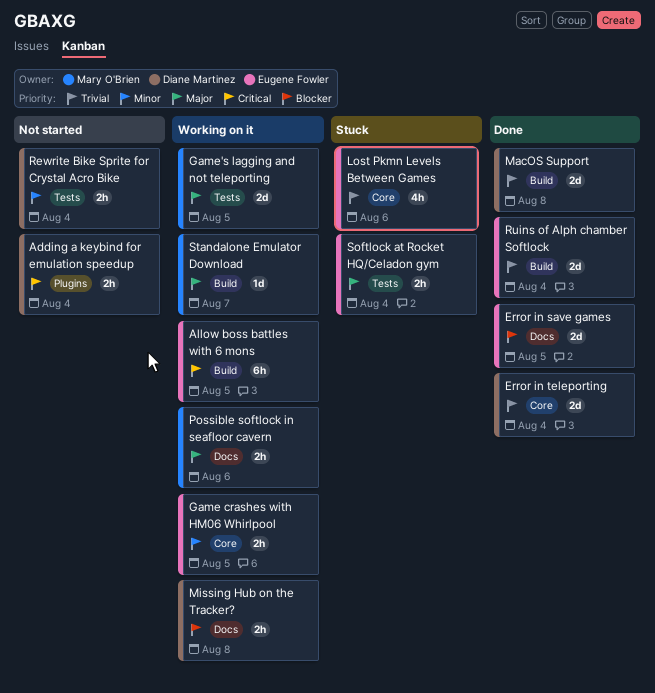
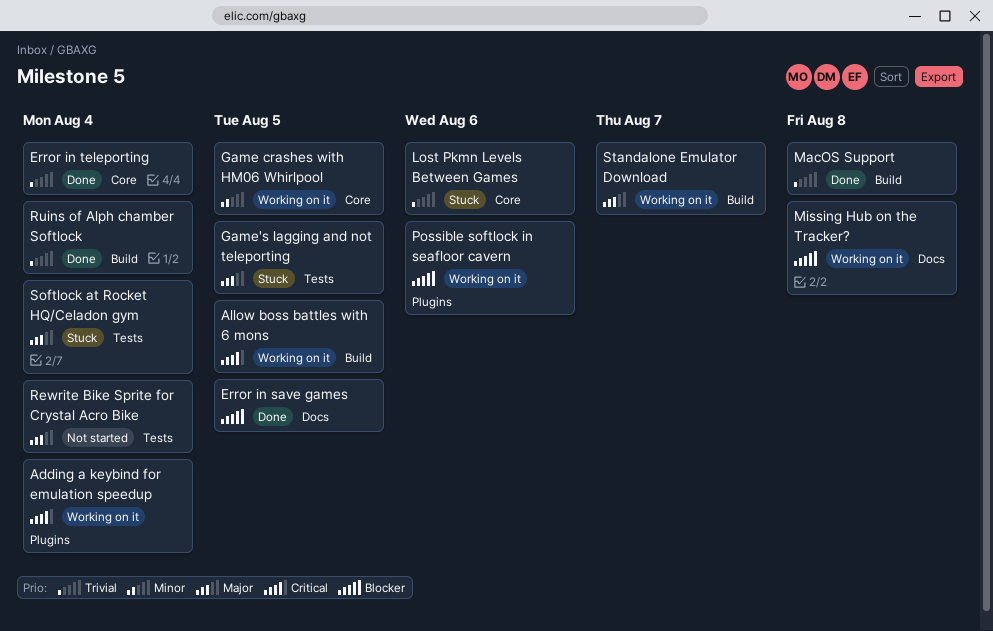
Adding a keybind for emulation speedup, status: Not started -> Working on it
Game's lagging and not teleporting, status: Working on it -> Stuck
Possible softlock in seafloor cavern, priority: Major -> Blocker
Possible softlock in seafloor cavern, label: Docs -> Plugins
Rewrite Bike Sprite for Crystal Acro Bike, priority: Minor -> Major

